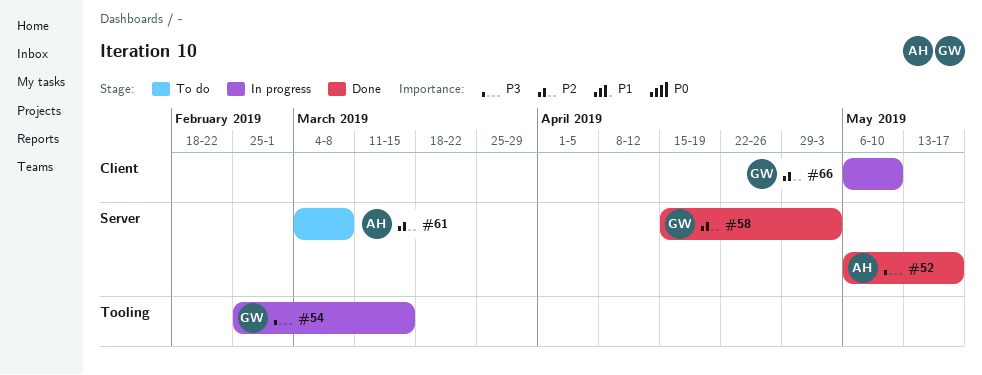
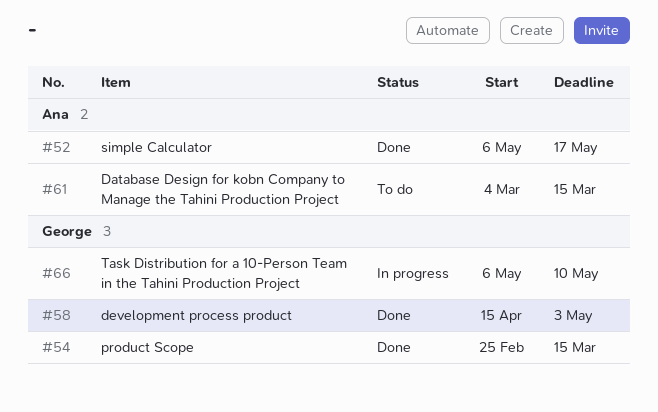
#54, status: In progress -> Done
#61, due: Mar 8 -> Mar 15

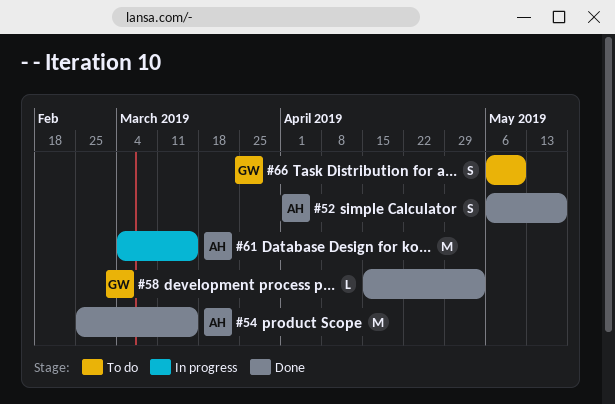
#54, owner: George -> Ana
#61, status: To do -> In progress
#66, status: In progress -> To do

